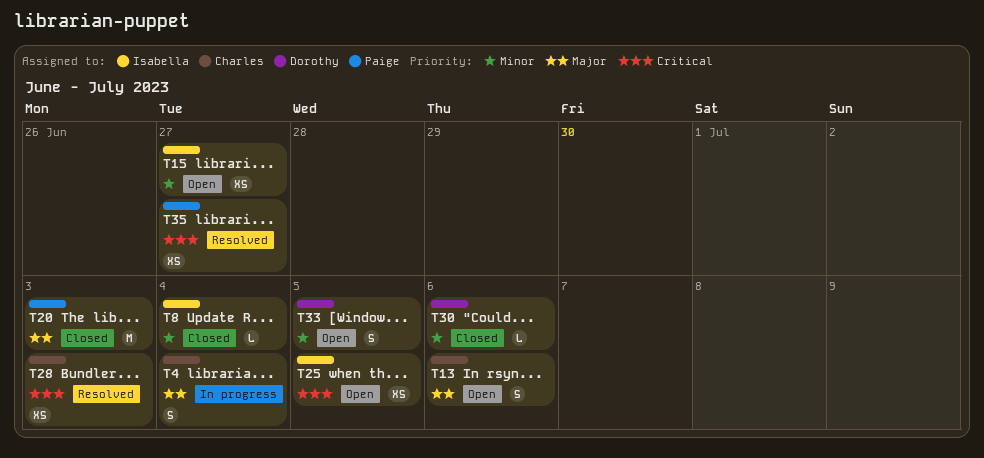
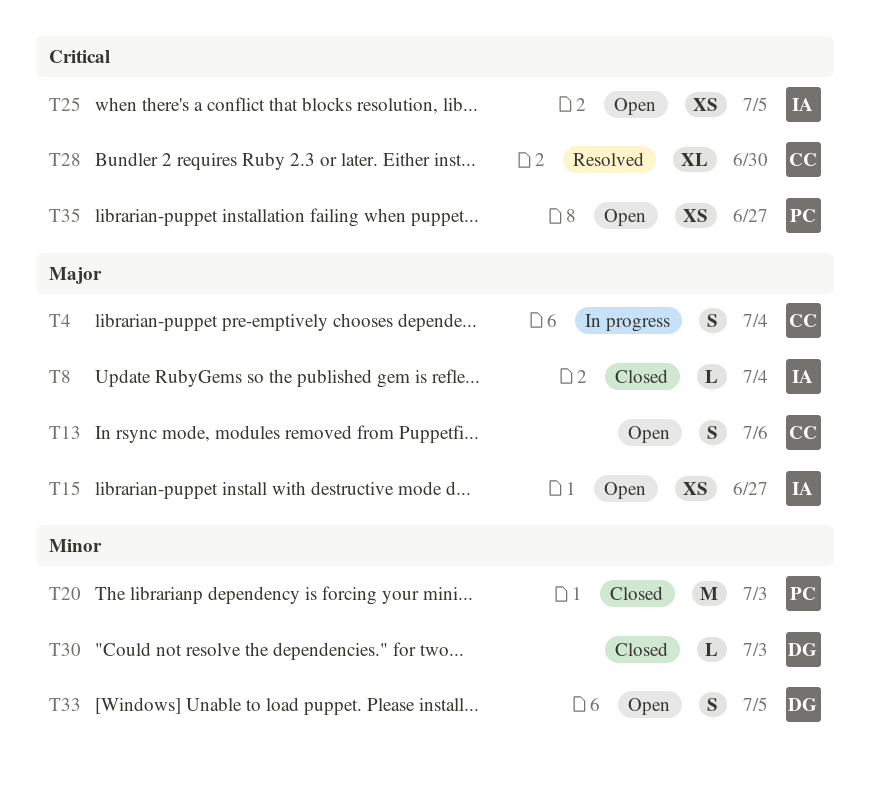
T8, priority: Minor -> Major
T15, priority: Minor -> Major
T20, priority: Major -> Minor
T28, estimate: XS -> XL
T28, due: Jul 3 -> Jun 30
T30, due: Jul 6 -> Jul 3
T35, status: Resolved -> Open

